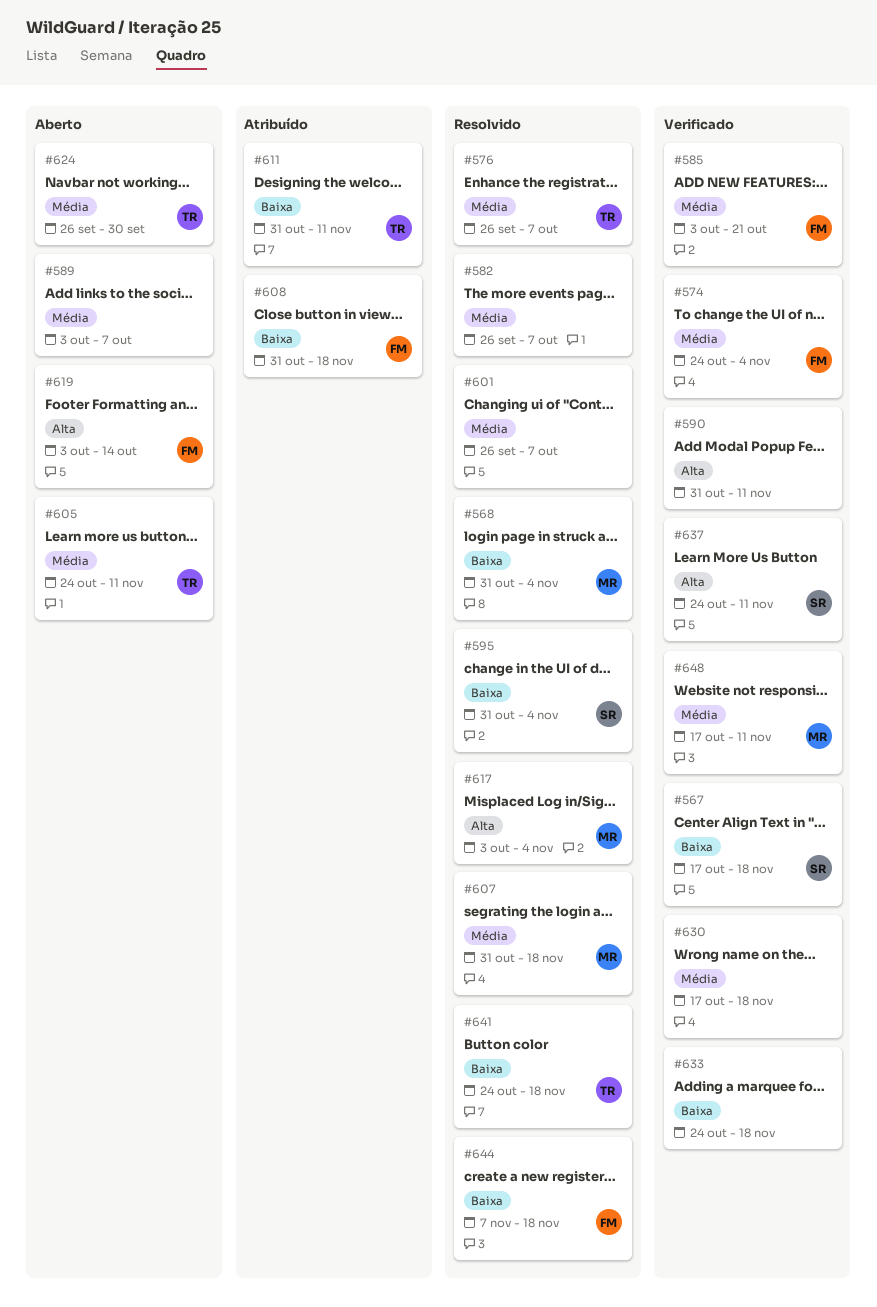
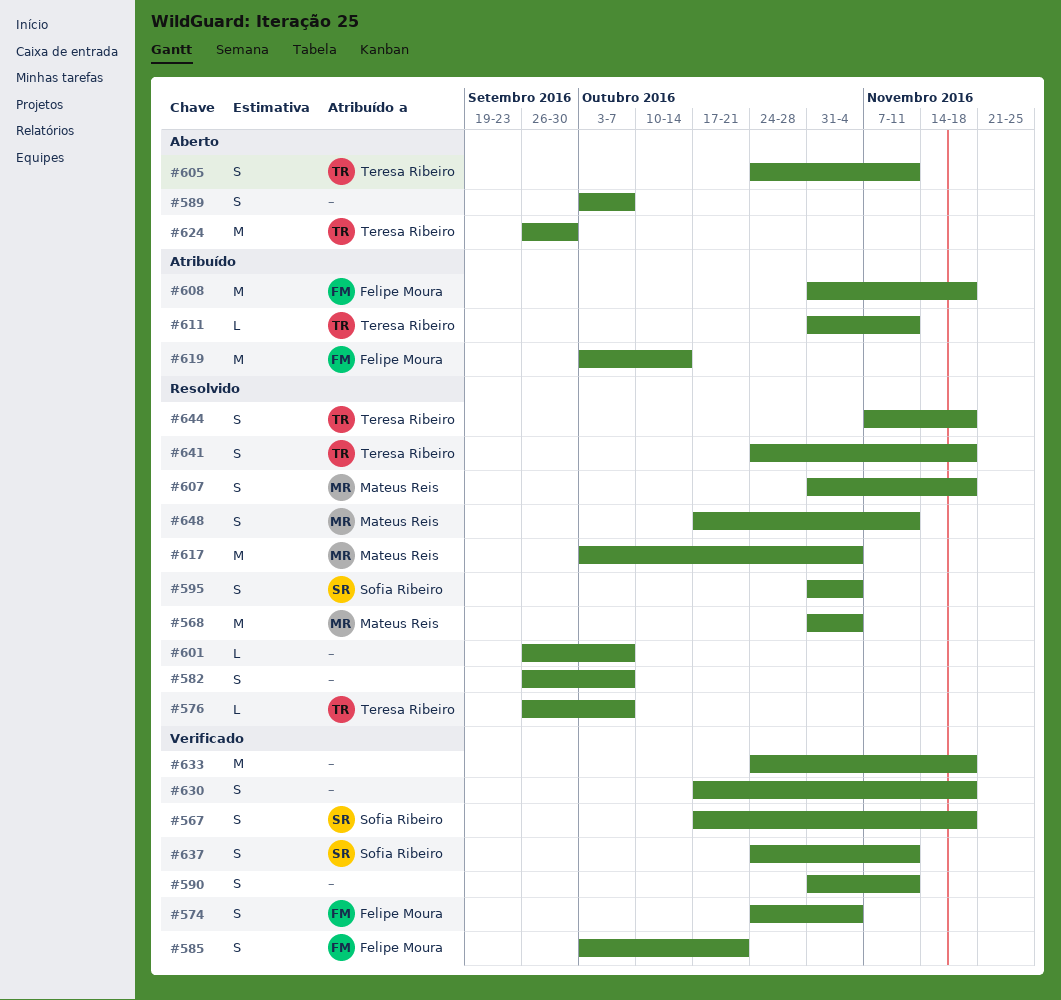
#619, status: Aberto -> Atribuído
#644, owner: Felipe Moura -> Teresa Ribeiro
#648, status: Verificado -> Resolvido

